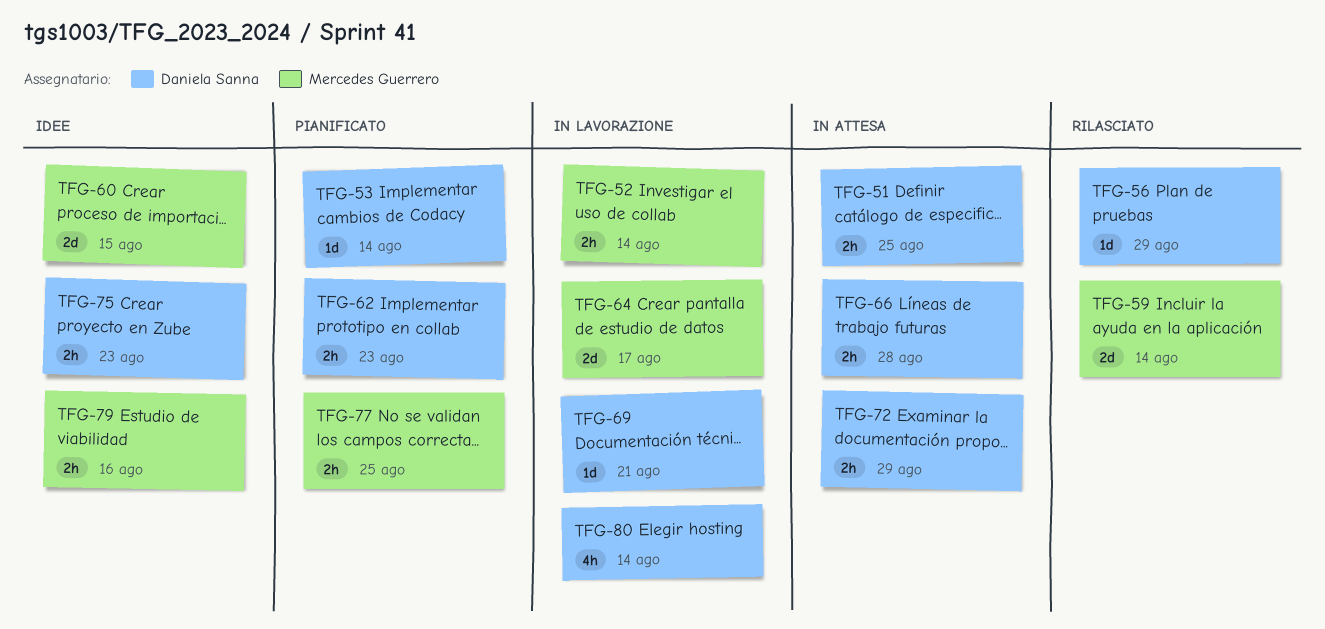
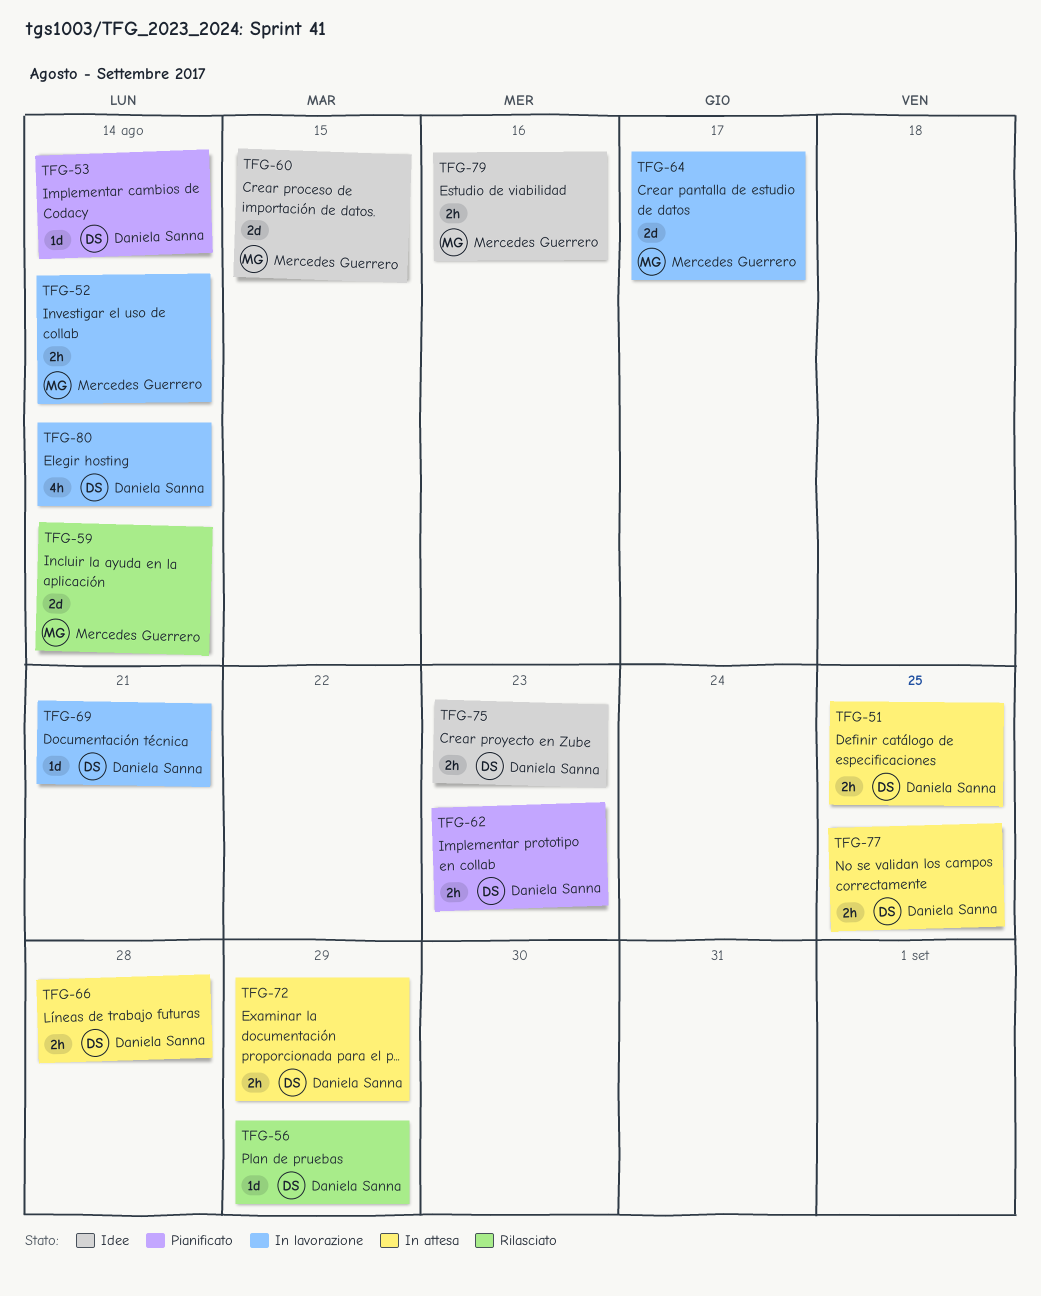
TFG-77, status: Pianificato -> In attesa
TFG-77, owner: Mercedes Guerrero -> Daniela Sanna

